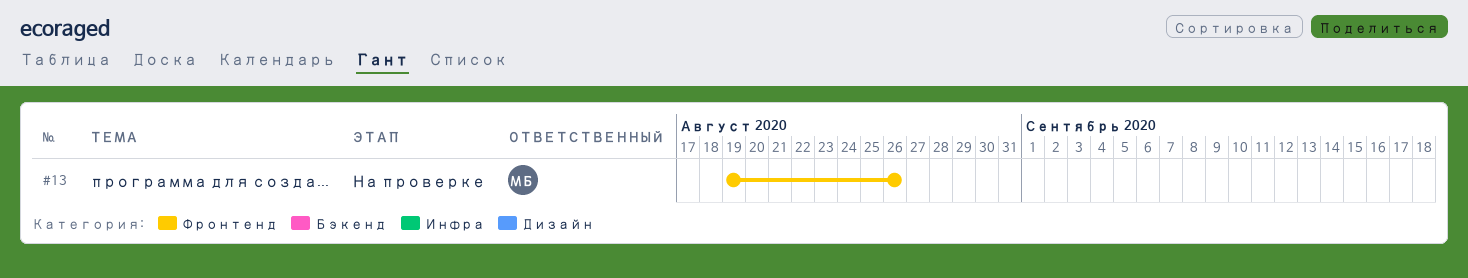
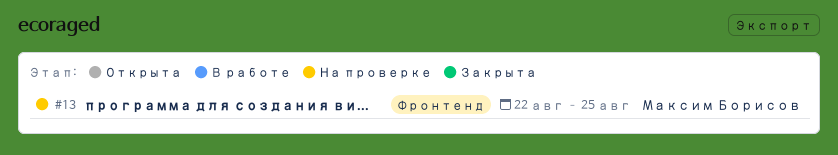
#13, start: Aug 19 -> Aug 22
#13, due: Aug 26 -> Aug 25

